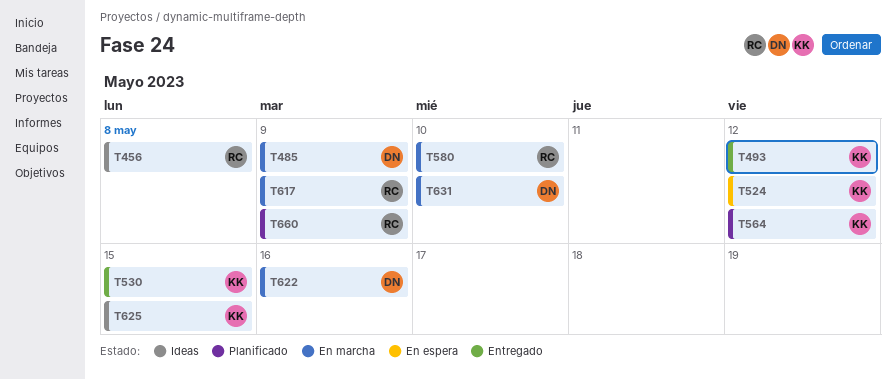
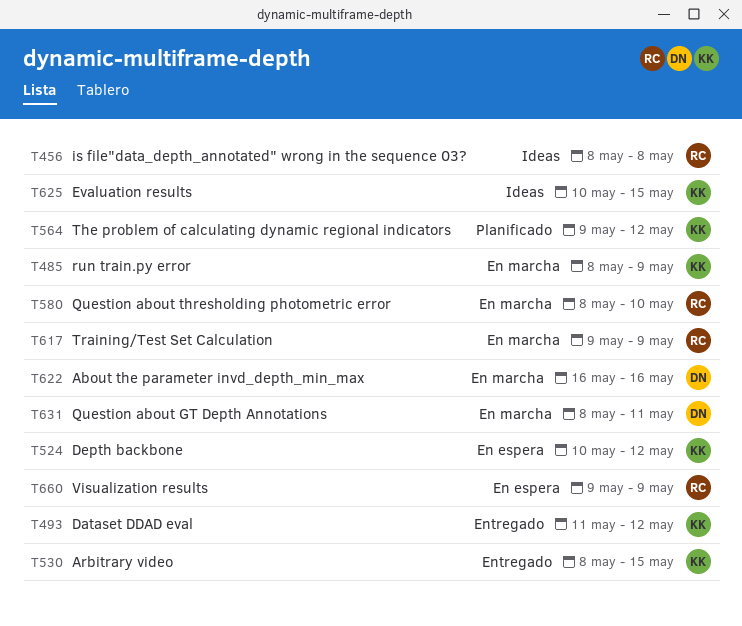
T485, owner: DN -> KK
T631, due: May 10 -> May 11
T660, status: Planificado -> En espera

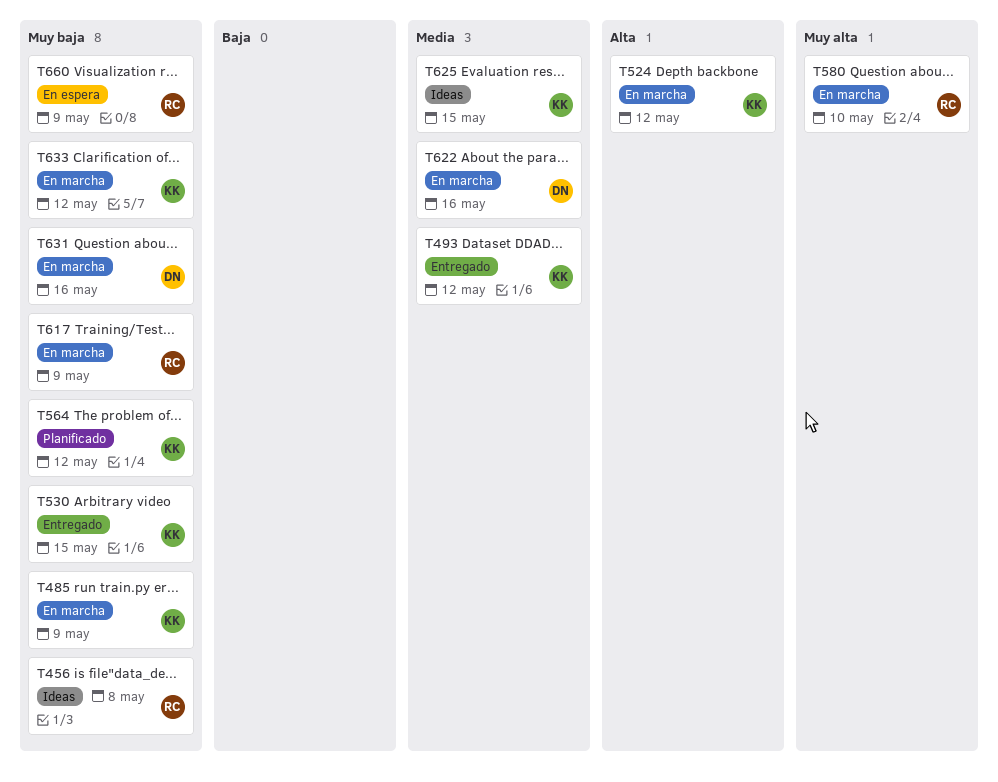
T524, status: En espera -> En marcha
T631, due: May 11 -> May 16
T633: none -> present

